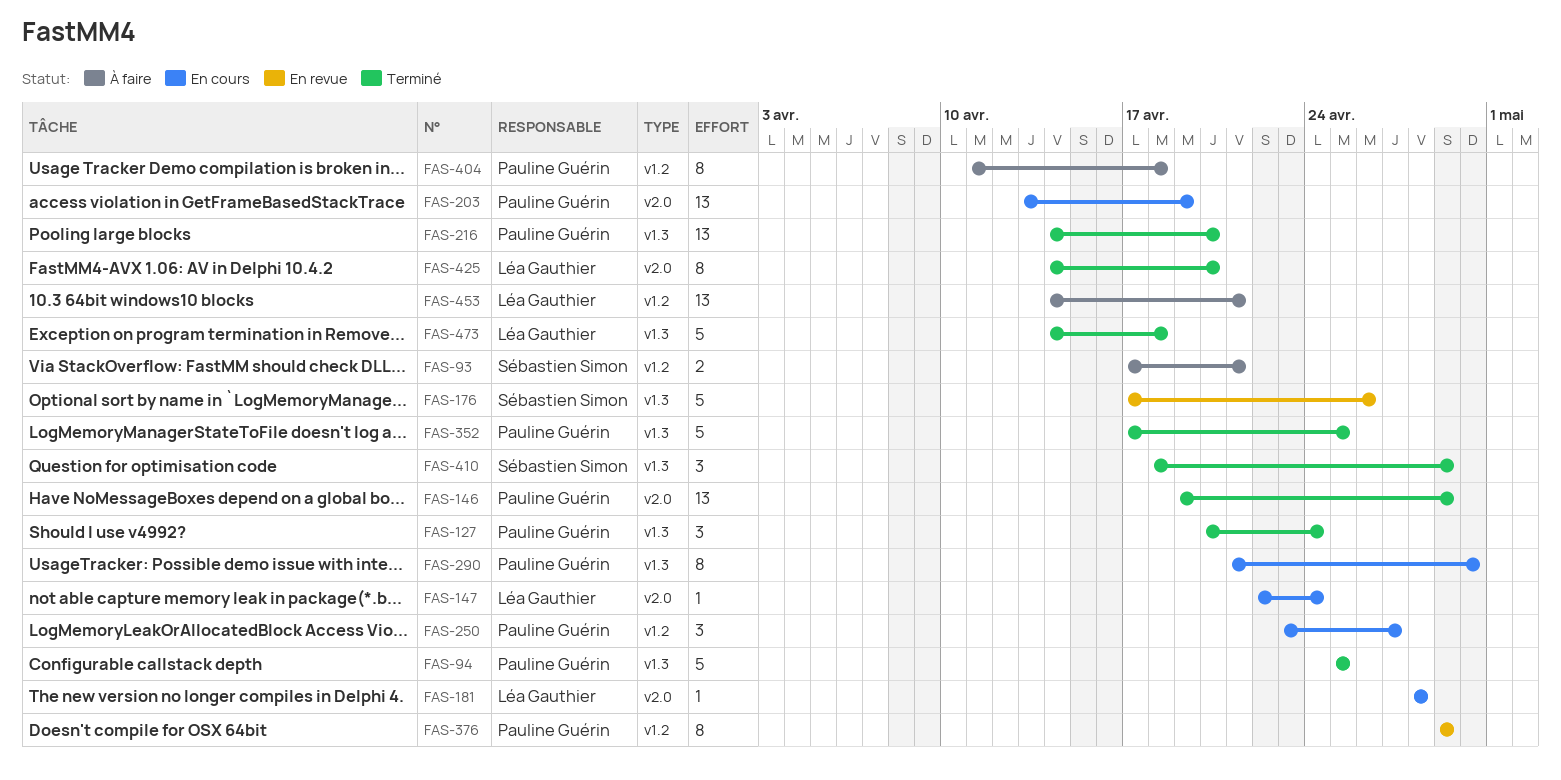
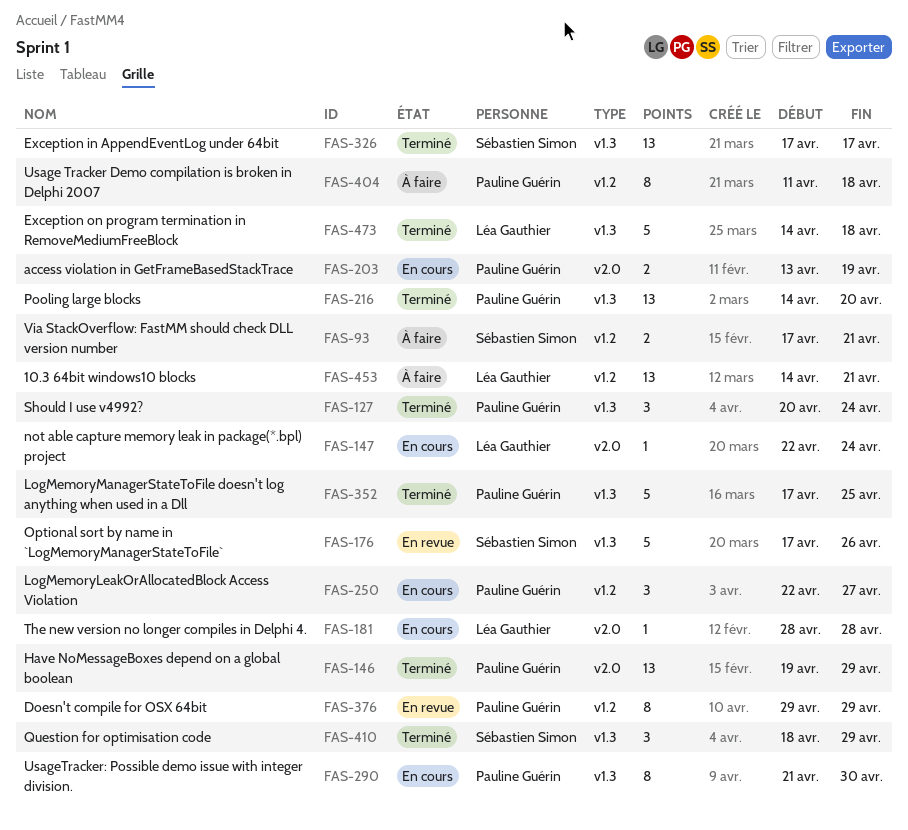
FAS-94: present -> none
FAS-203, estimate: 13 -> 2
FAS-250, start: Apr 23 -> Apr 22
FAS-326: none -> present
FAS-425: present -> none

